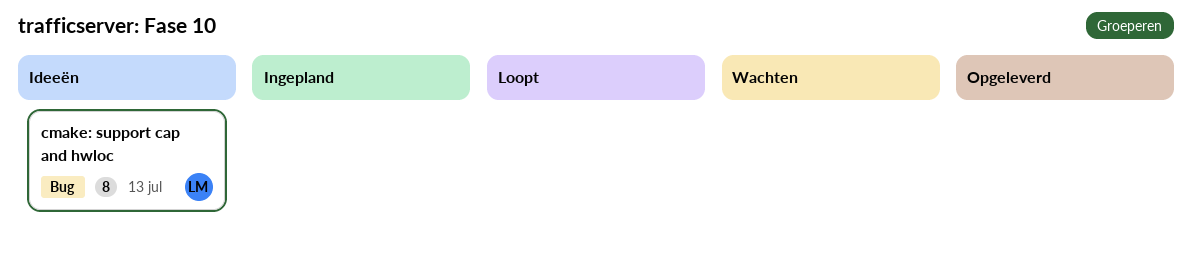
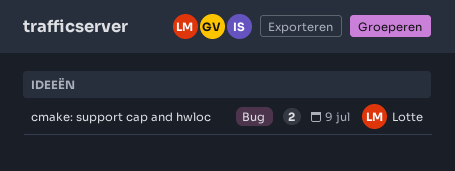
cmake: support cap and hwloc, estimate: 8 -> 2
cmake: support cap and hwloc, due: Jul 13 -> Jul 9

